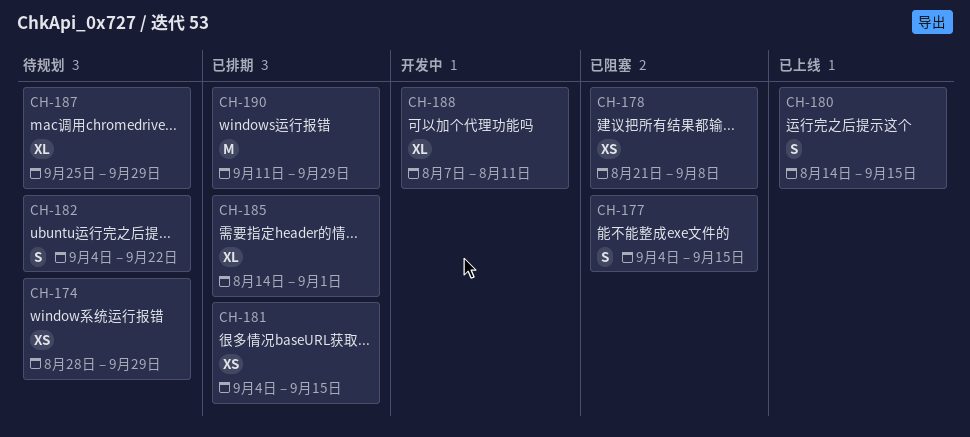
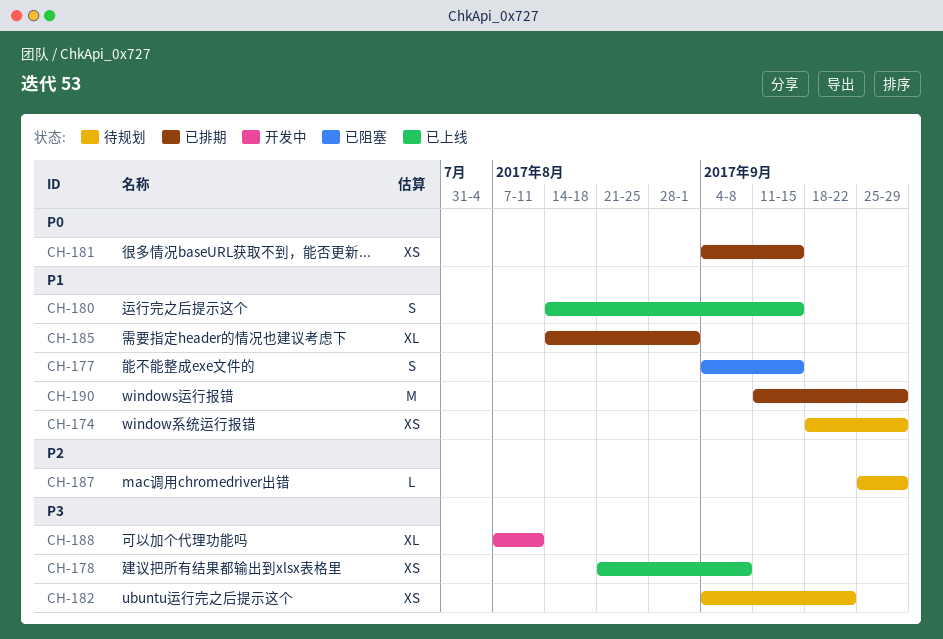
CH-174, start: Aug 28 -> Sep 18
CH-178, status: 已阻塞 -> 已上线
CH-182, estimate: S -> XS
CH-187, estimate: XL -> L

